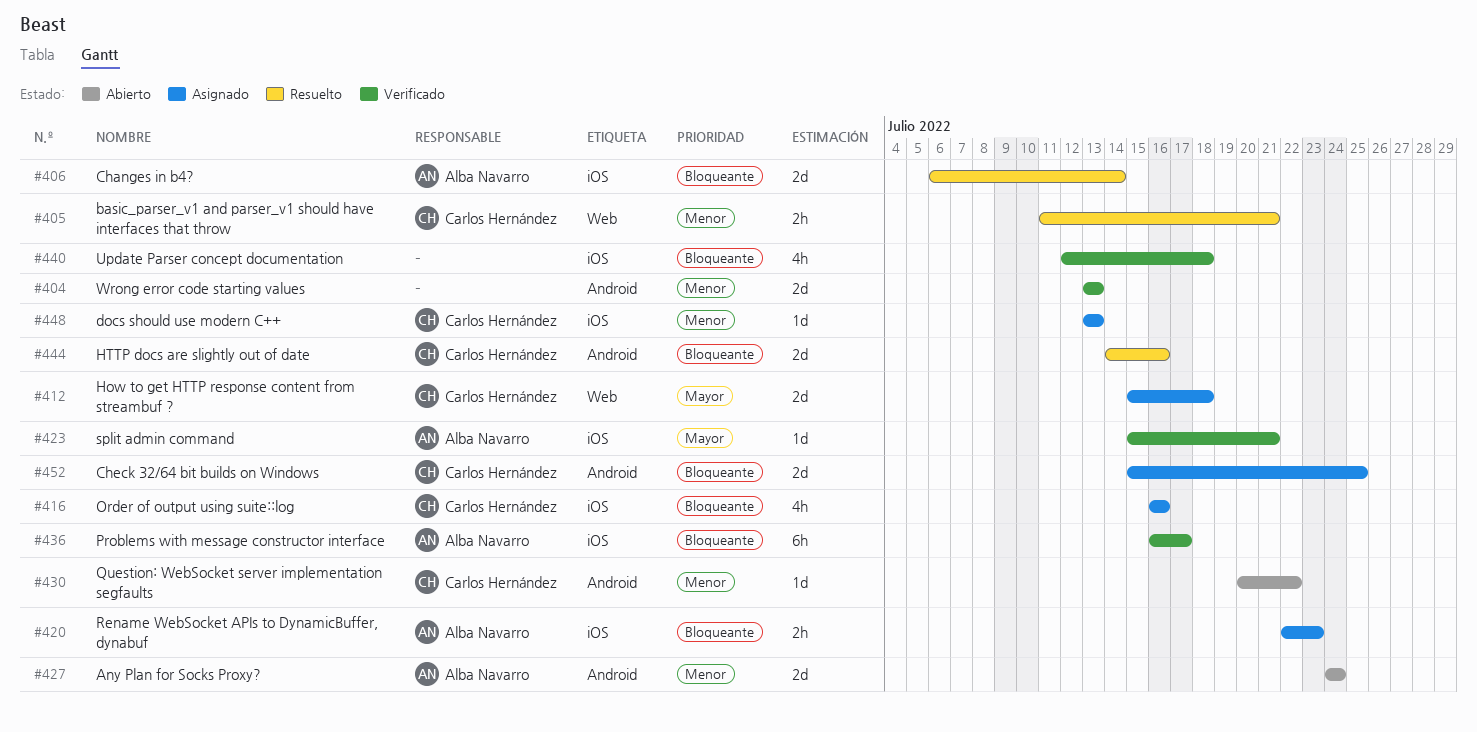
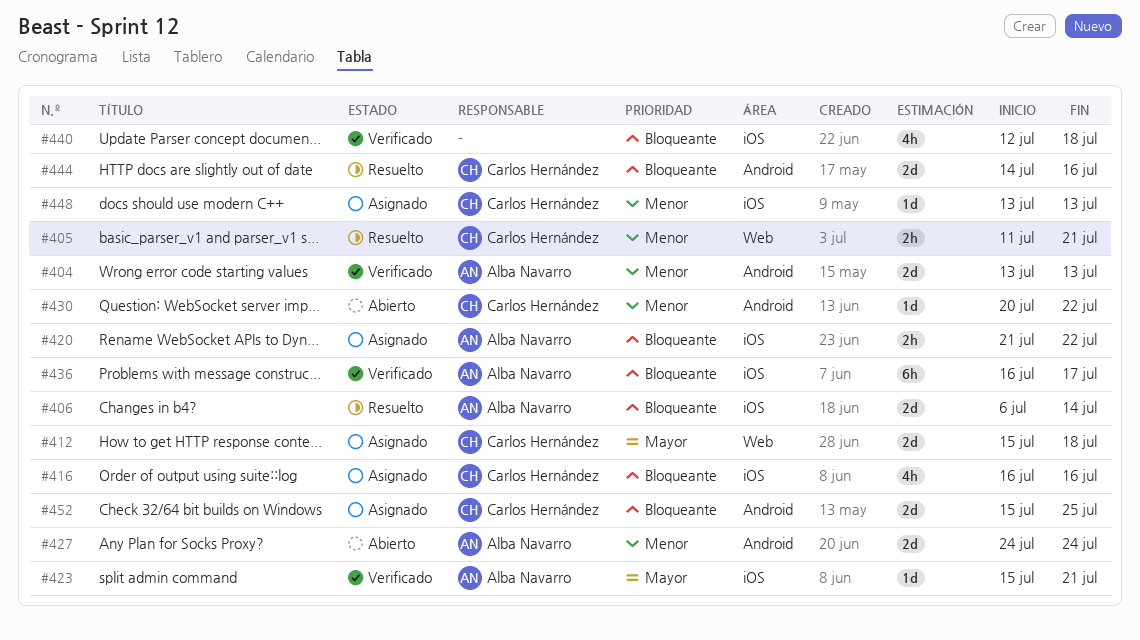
#404, owner: none -> Alba Navarro
#420, start: Jul 22 -> Jul 21
#420, due: Jul 23 -> Jul 22

